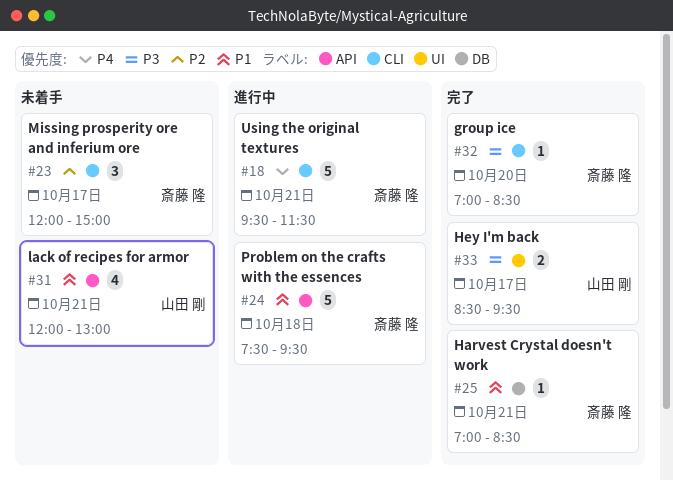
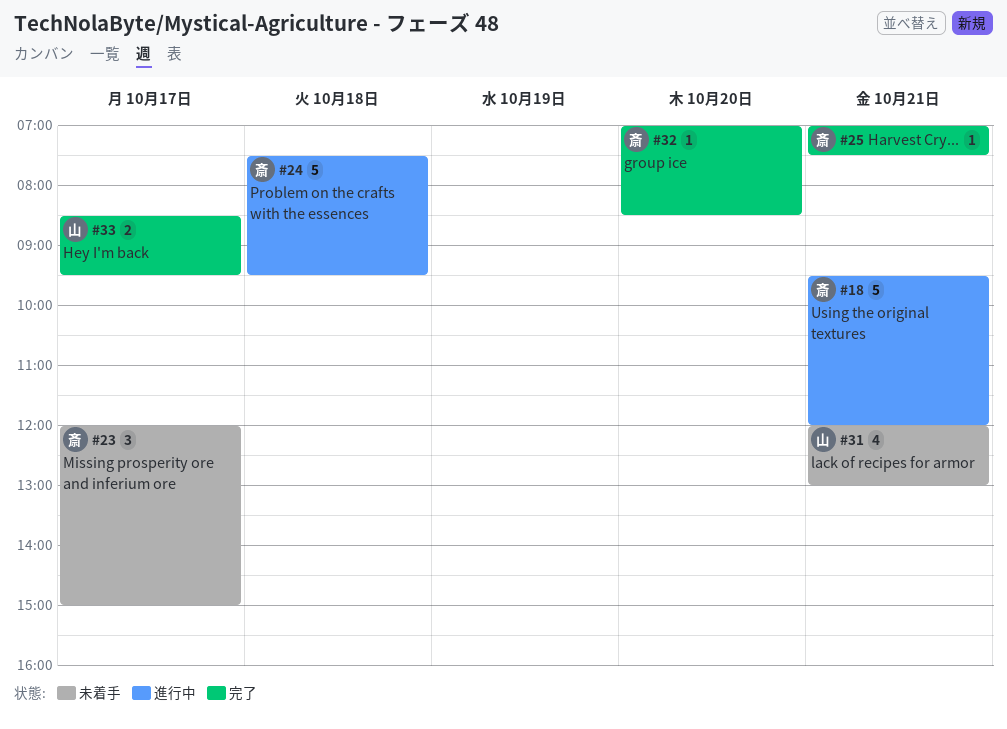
#18, ends: 11:30 -> 12:00
#25, ends: 08:30 -> 07:30

